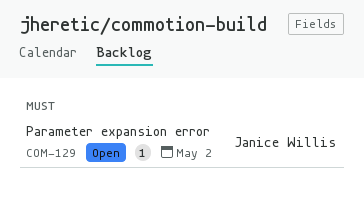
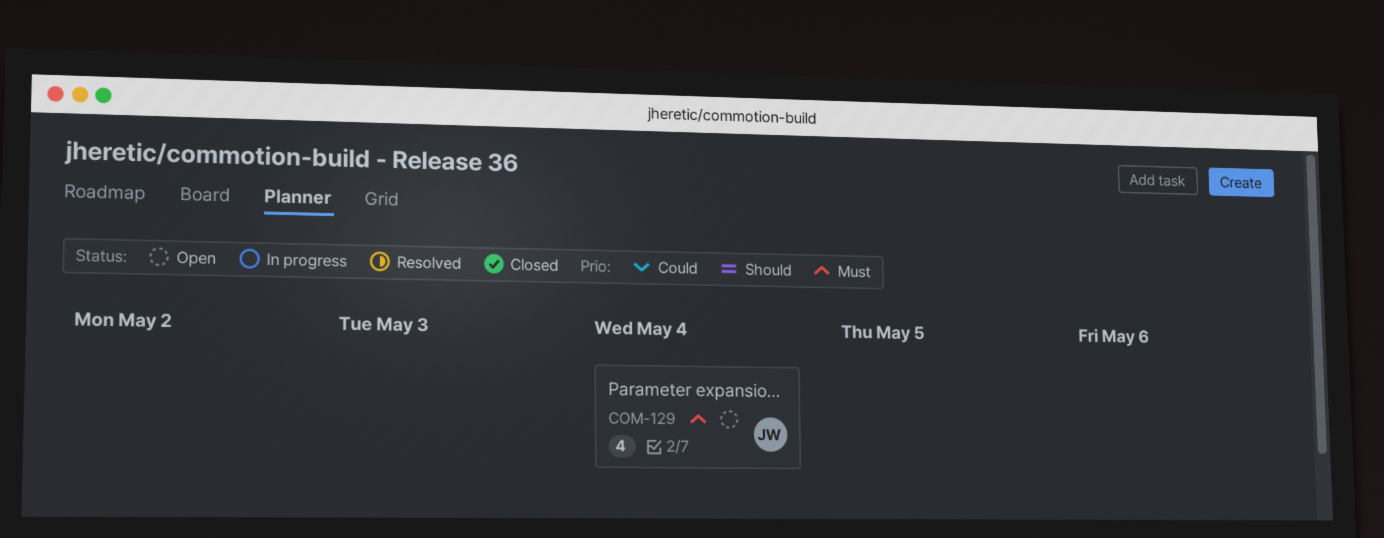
COM-129, estimate: 1 -> 4
COM-129, due: May 2 -> May 4

